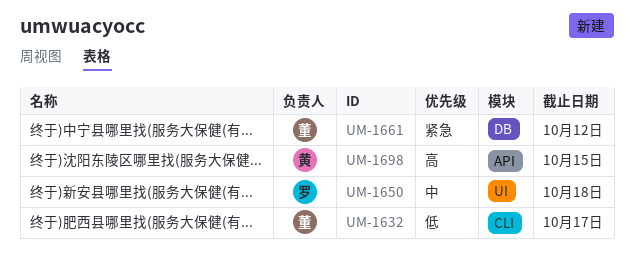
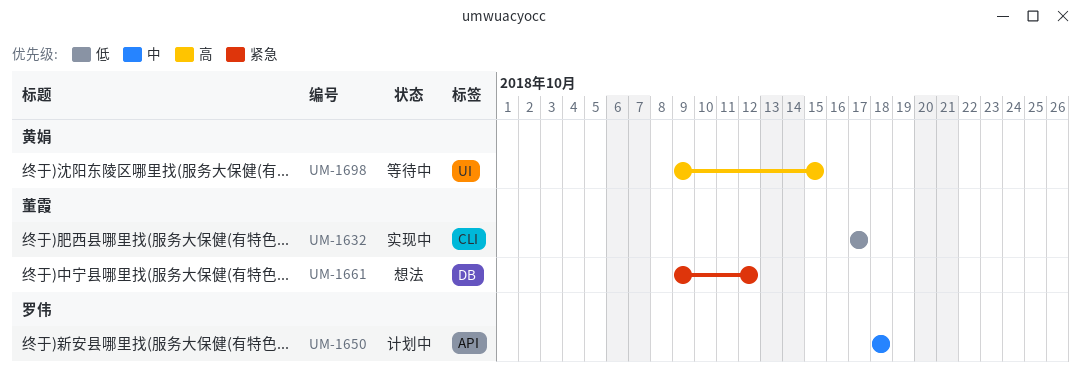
UM-1650, label: UI -> API
UM-1698, label: API -> UI

